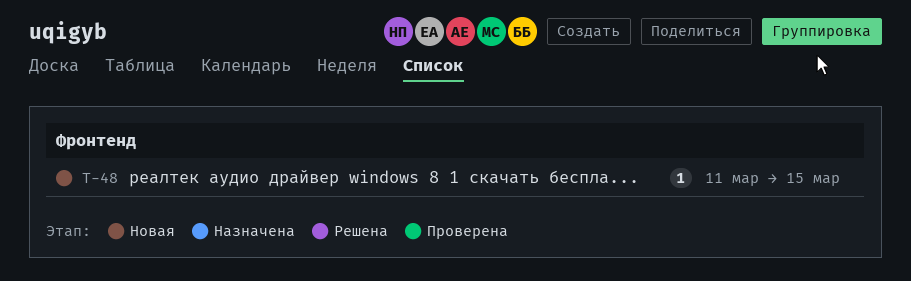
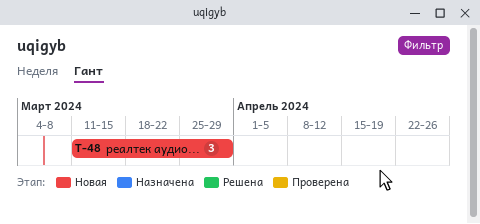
T-48, estimate: 1 -> 3
T-48, due: Mar 15 -> Mar 29

